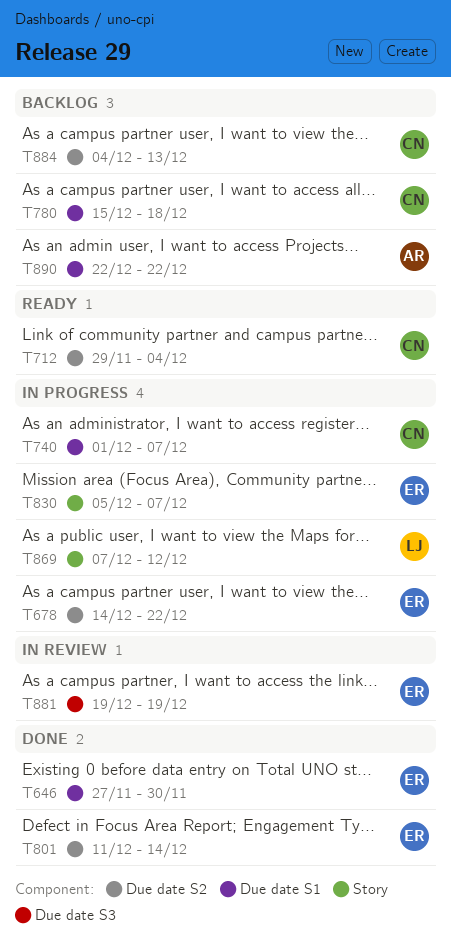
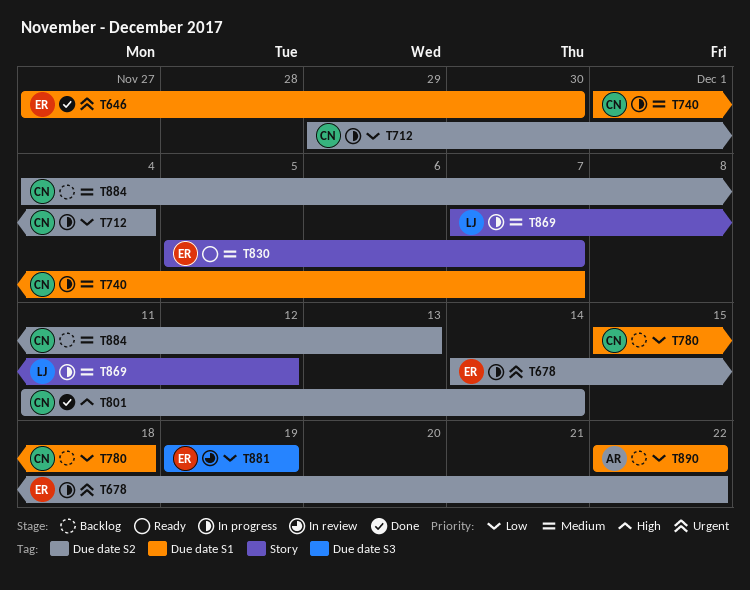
T712, status: Ready -> In progress
T801, owner: ER -> CN
T830, status: In progress -> Ready

